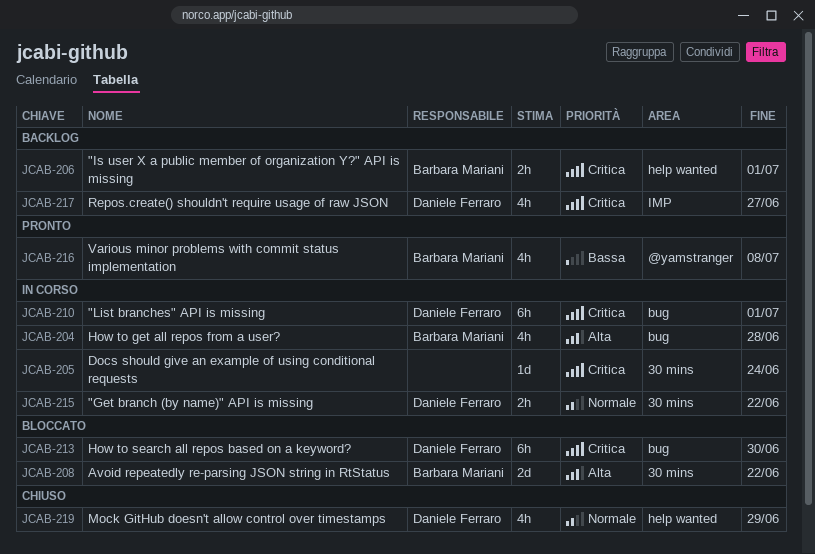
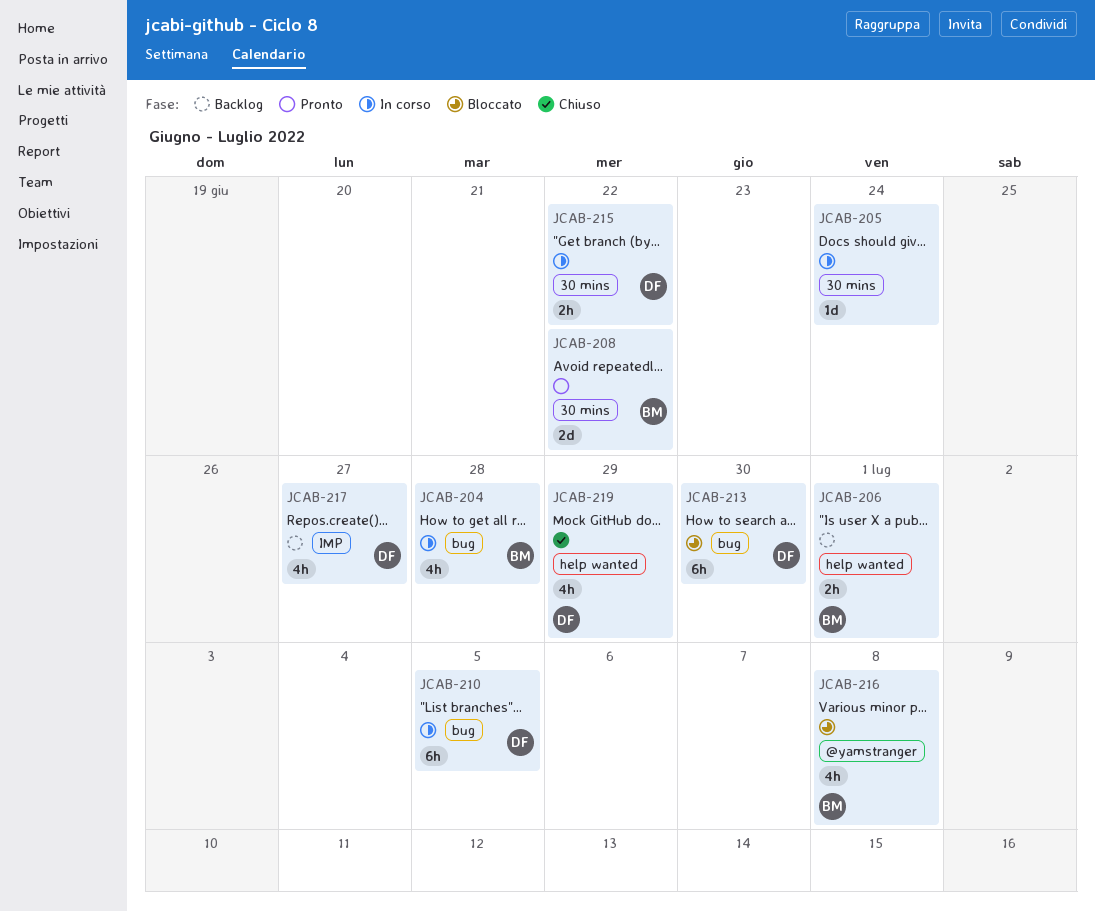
JCAB-208, status: Bloccato -> Pronto
JCAB-210, due: Jul 1 -> Jul 5
JCAB-216, status: Pronto -> Bloccato

